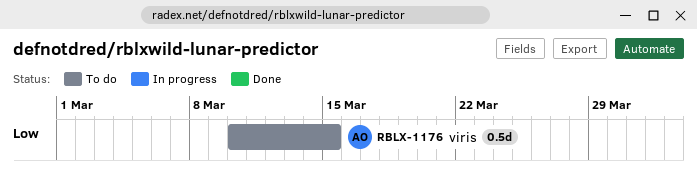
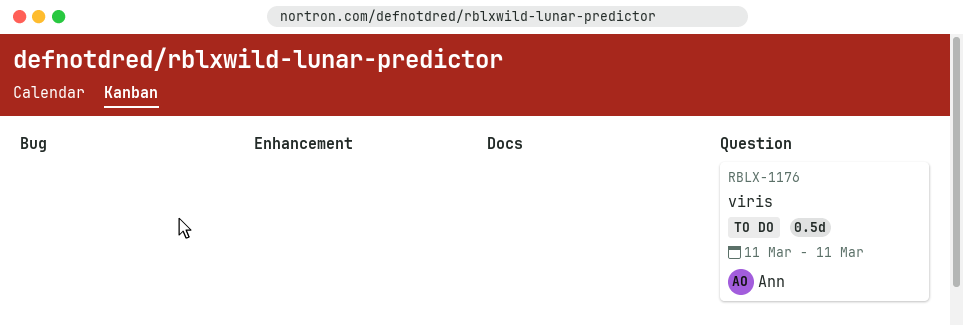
RBLX-1176, start: Mar 10 -> Mar 11
RBLX-1176, due: Mar 15 -> Mar 11

